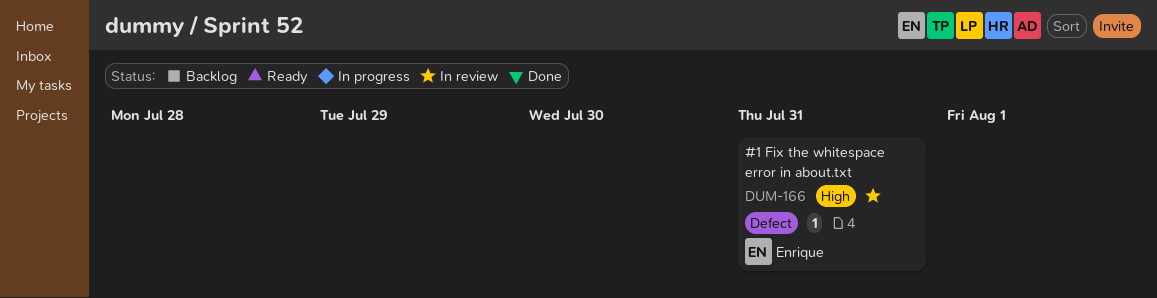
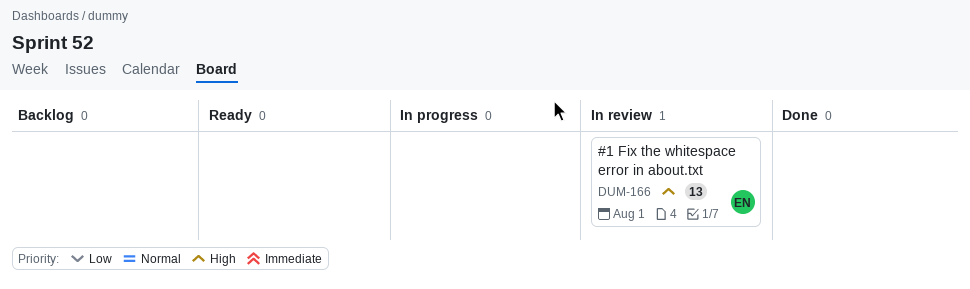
DUM-166, estimate: 1 -> 13
DUM-166, due: Jul 31 -> Aug 1

